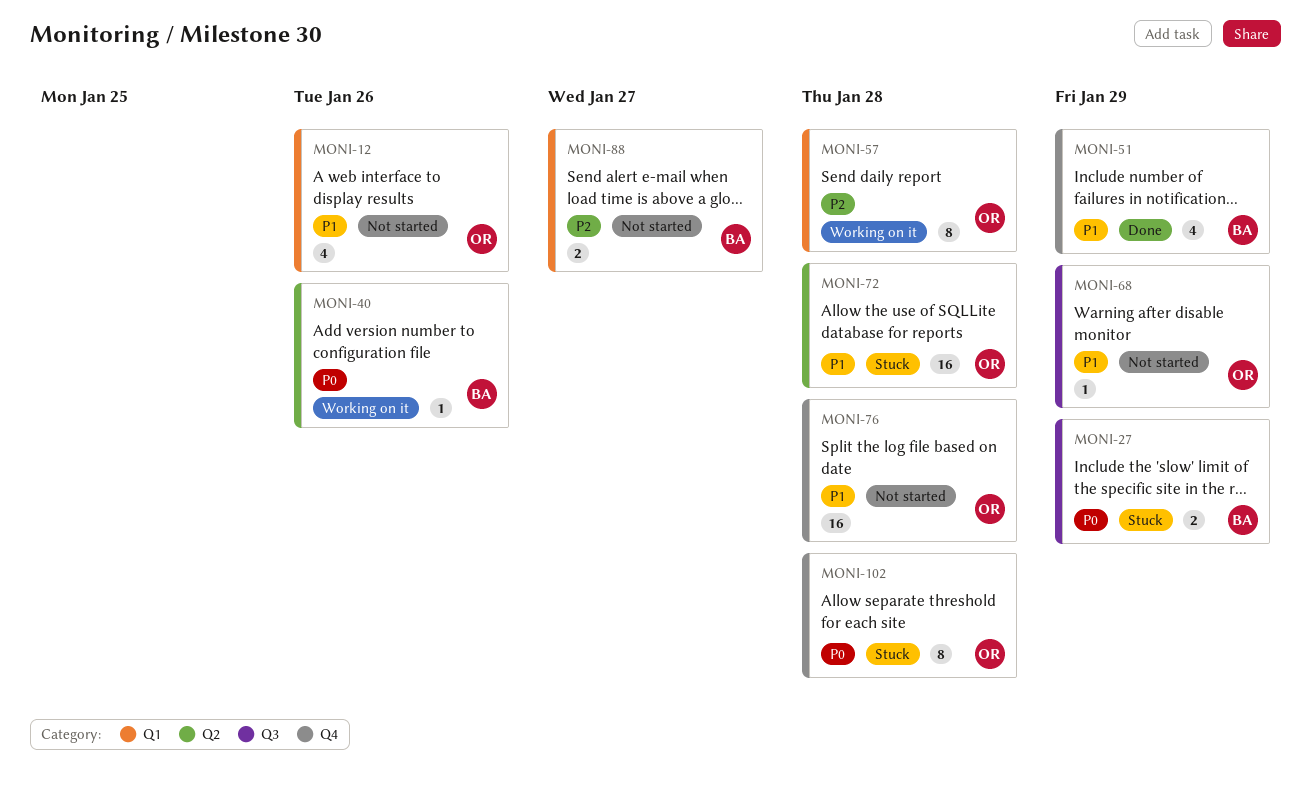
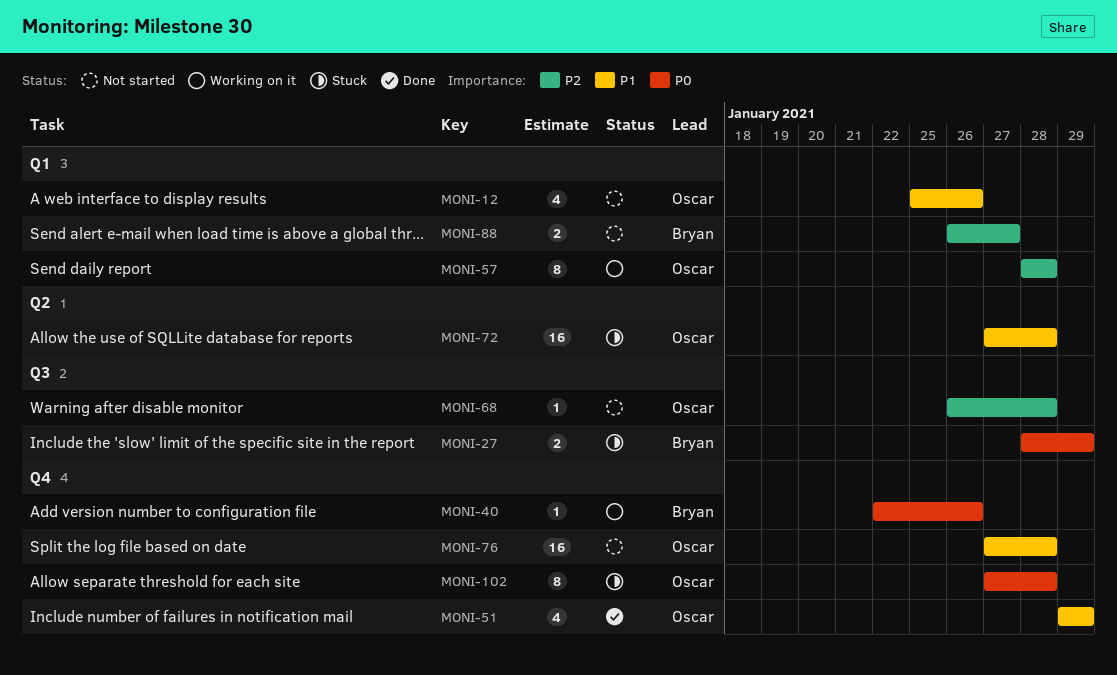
MONI-40, label: Q2 -> Q4
MONI-51, owner: Bryan -> Oscar
MONI-68, priority: P1 -> P2
MONI-68, due: Jan 29 -> Jan 28

